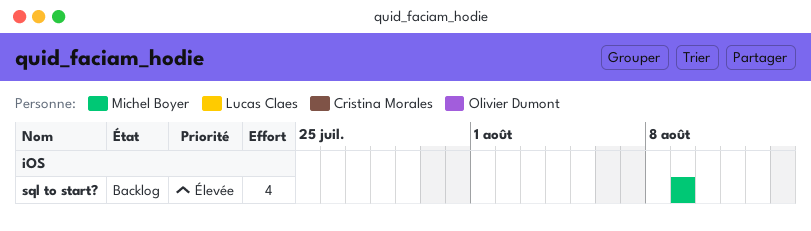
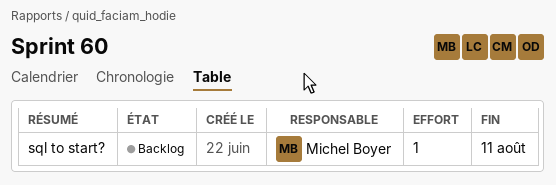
sql to start?, estimate: 4 -> 1
sql to start?, due: Aug 9 -> Aug 11

